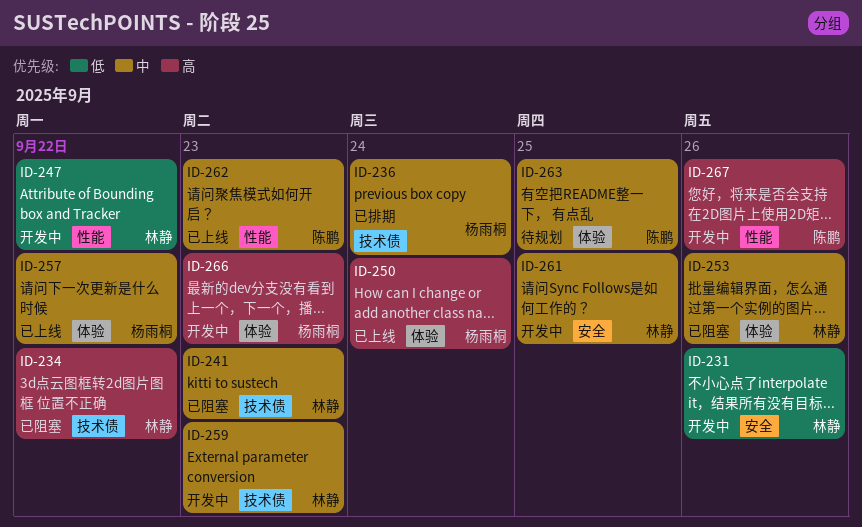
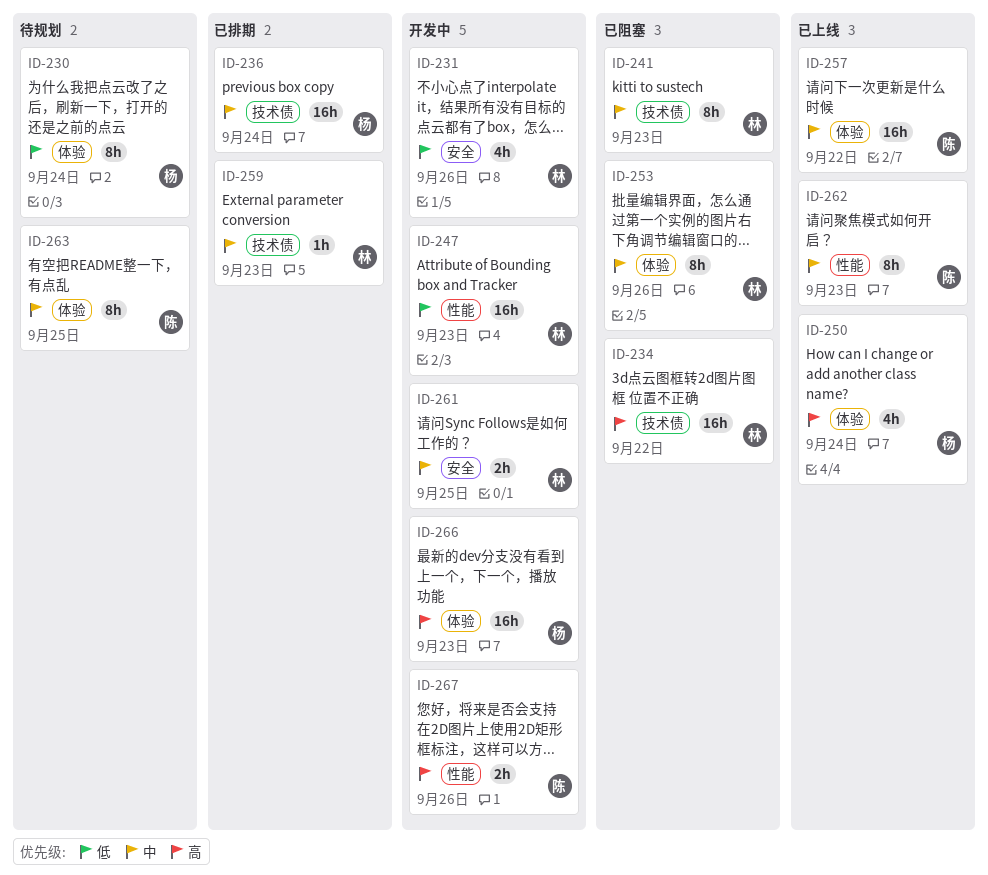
ID-230: none -> present
ID-247, day: Sep 22 -> Sep 23
ID-257, owner: 杨雨桐 -> 陈鹏
ID-259, status: 开发中 -> 已排期

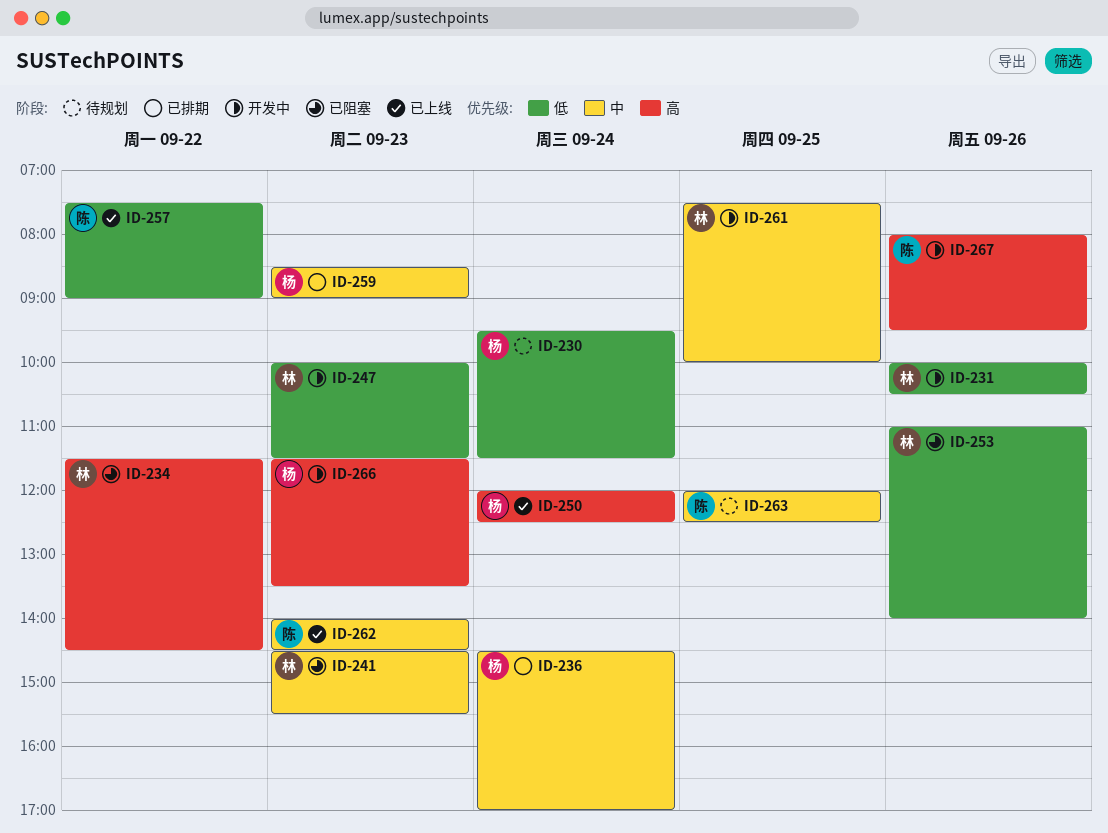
ID-253, priority: 中 -> 低
ID-257, priority: 中 -> 低
ID-259, owner: 林 -> 杨

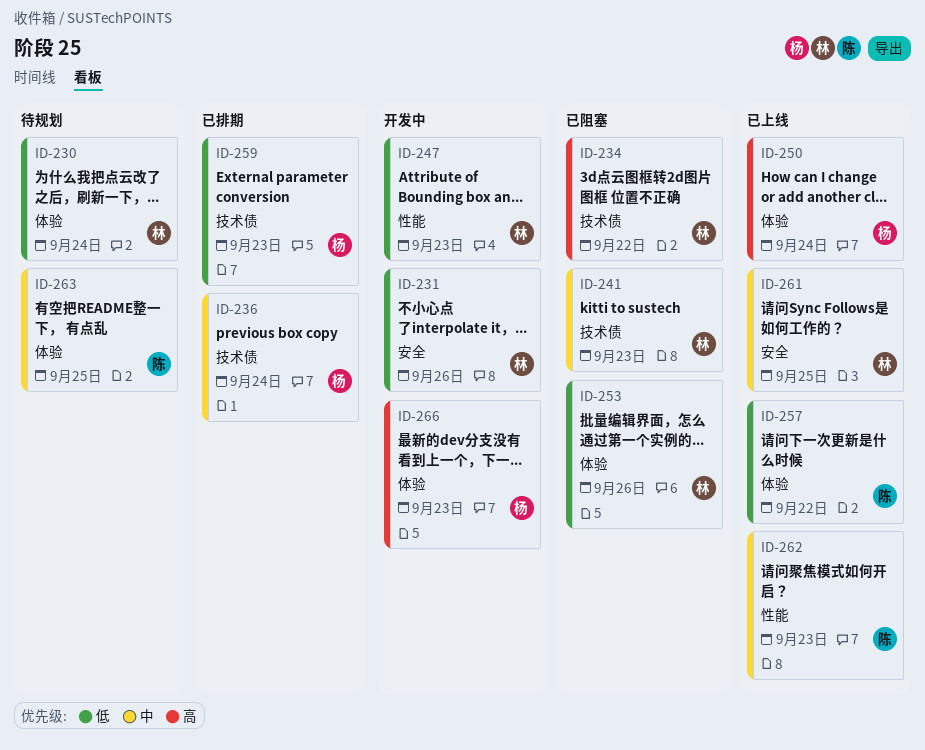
ID-230, owner: 杨 -> 林
ID-259, priority: 中 -> 低
ID-261, status: 开发中 -> 已上线
ID-267: present -> none

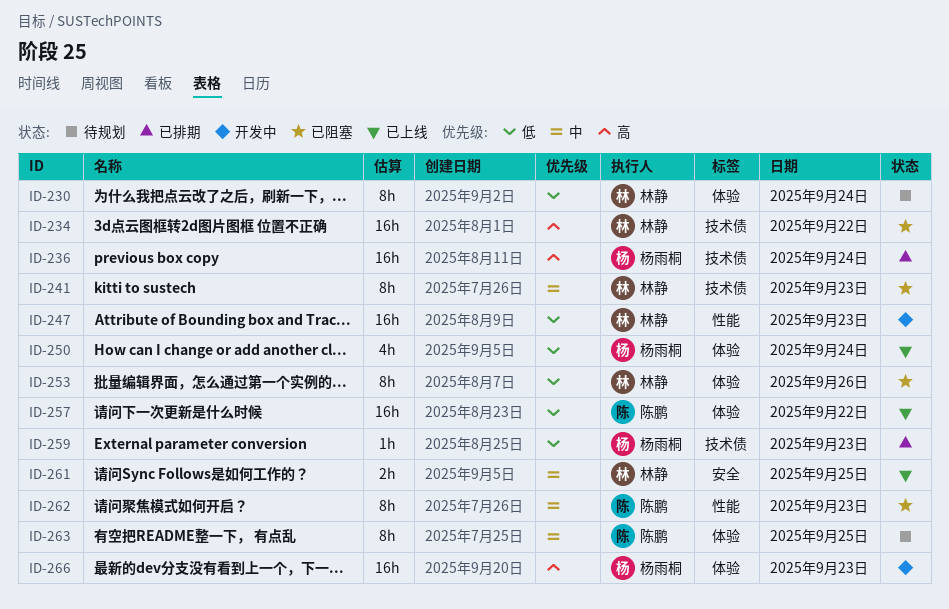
ID-231: present -> none
ID-236, priority: 中 -> 高
ID-250, priority: 高 -> 低
ID-262, status: 已上线 -> 已阻塞

